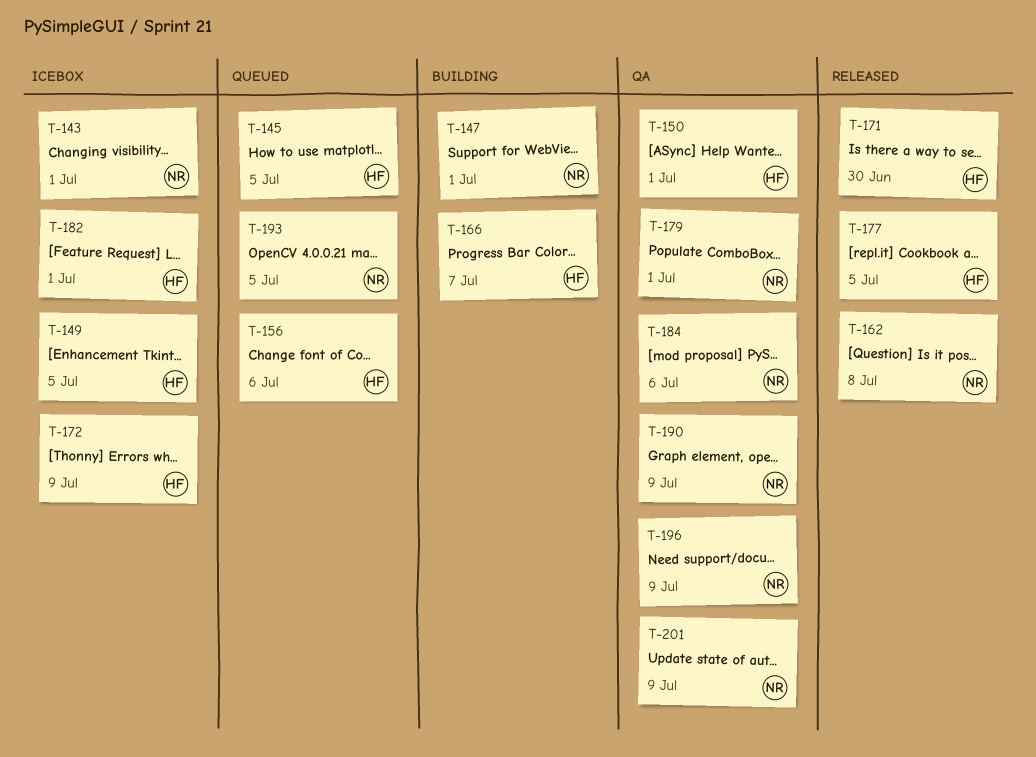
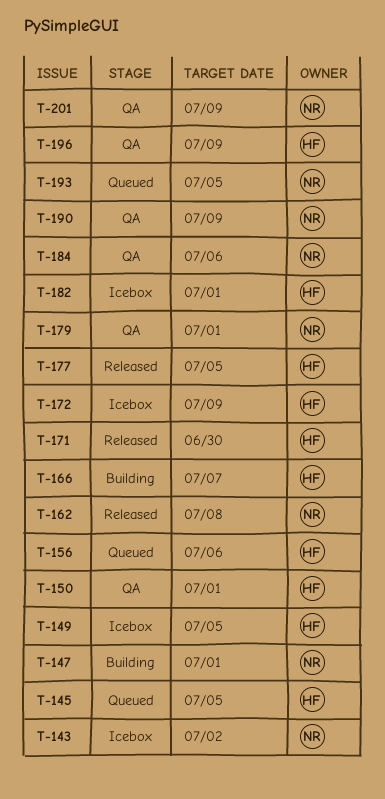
T-143, due: Jul 1 -> Jul 2
T-196, owner: NR -> HF

